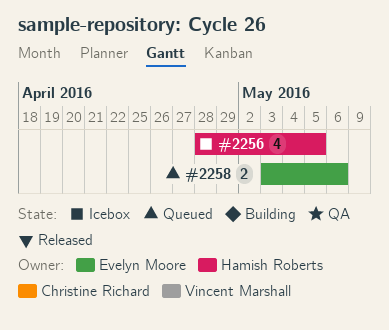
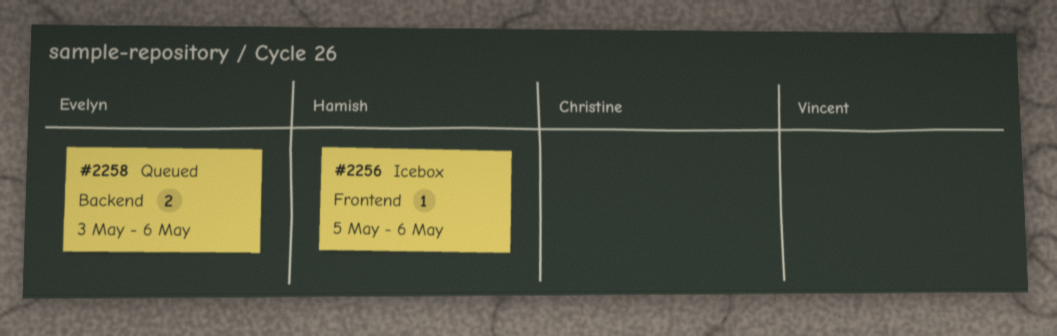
#2256, estimate: 4 -> 1
#2256, start: Apr 28 -> May 5
#2256, due: May 5 -> May 6

